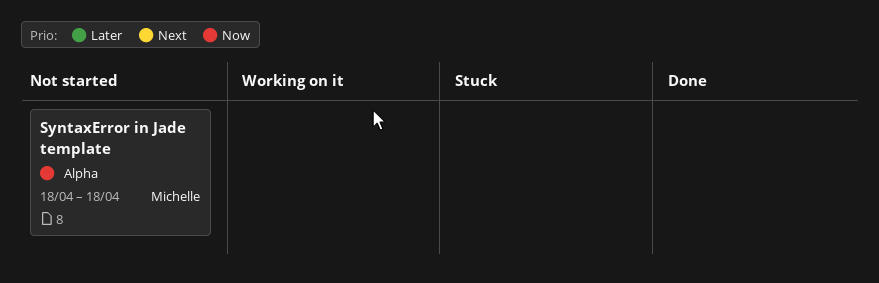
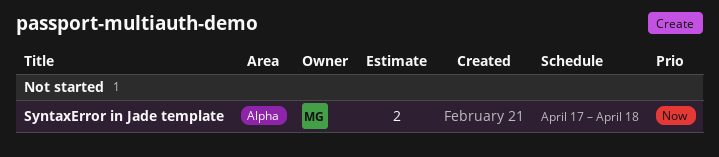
SyntaxError in Jade template, start: Apr 18 -> Apr 17

